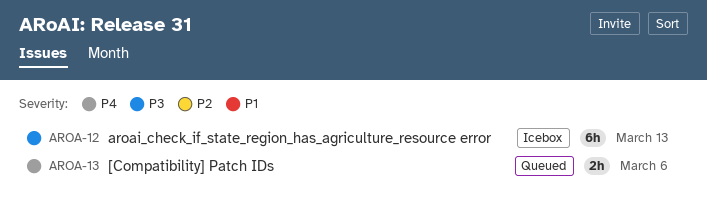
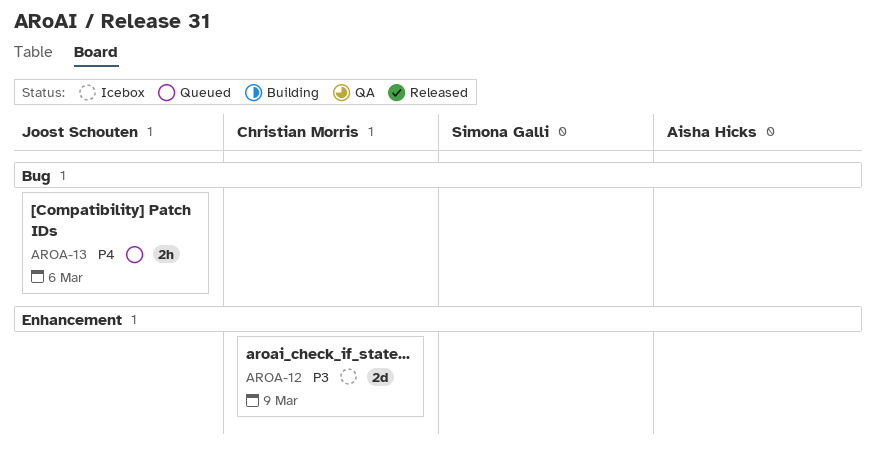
AROA-12, estimate: 6h -> 2d
AROA-12, due: Mar 13 -> Mar 9

